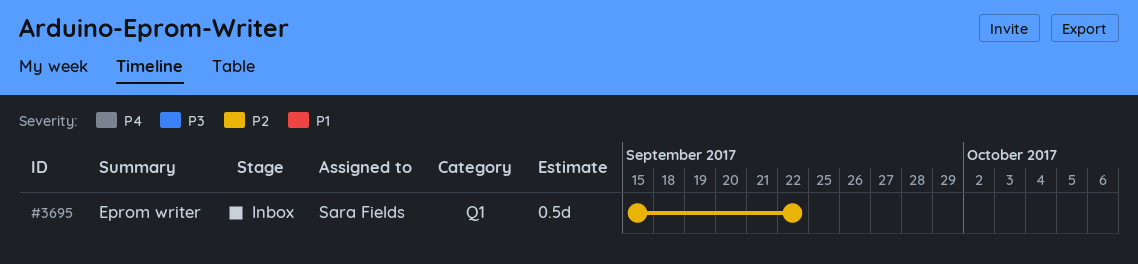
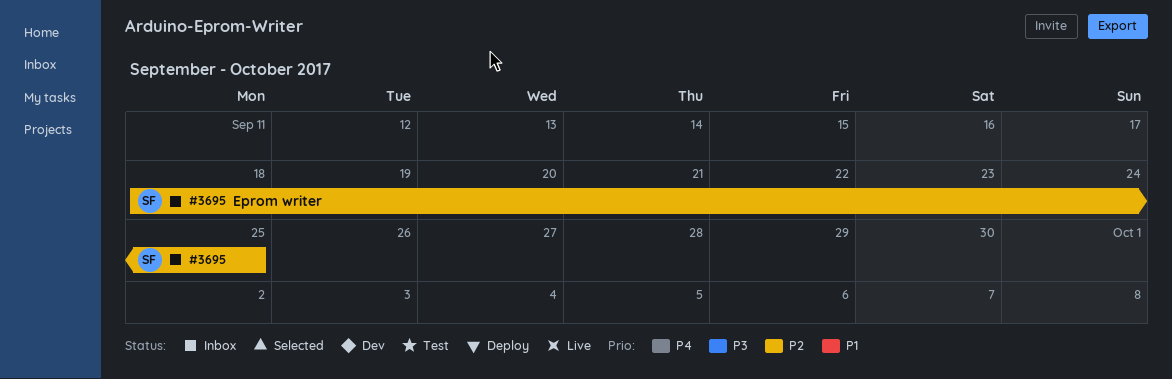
#3695, start: Sep 15 -> Sep 18
#3695, due: Sep 22 -> Sep 25

